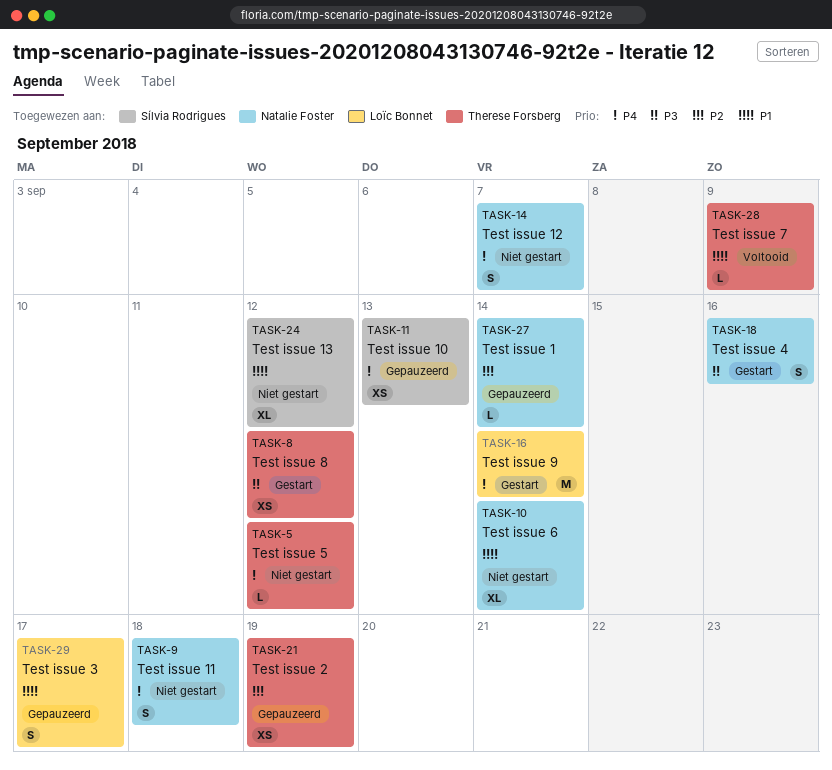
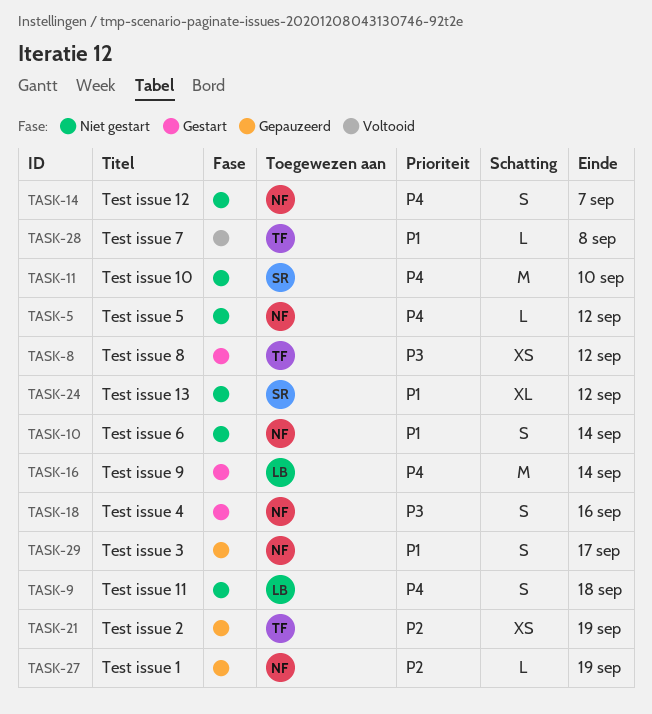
TASK-5, owner: Therese Forsberg -> Natalie Foster
TASK-9, owner: Natalie Foster -> Loïc Bonnet
TASK-10, estimate: XL -> S
TASK-11, status: Gepauzeerd -> Niet gestart
TASK-11, estimate: XS -> M
TASK-11, due: Sep 13 -> Sep 10
TASK-27, due: Sep 14 -> Sep 19
TASK-28, due: Sep 9 -> Sep 8
TASK-29, owner: Loïc Bonnet -> Natalie Foster

